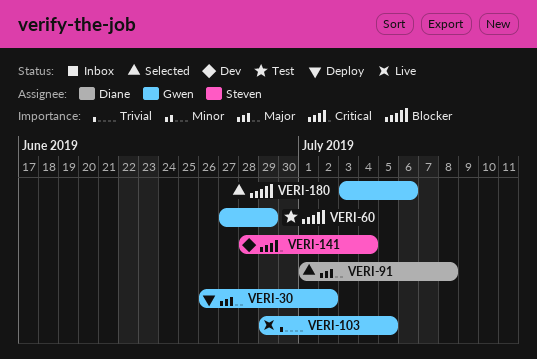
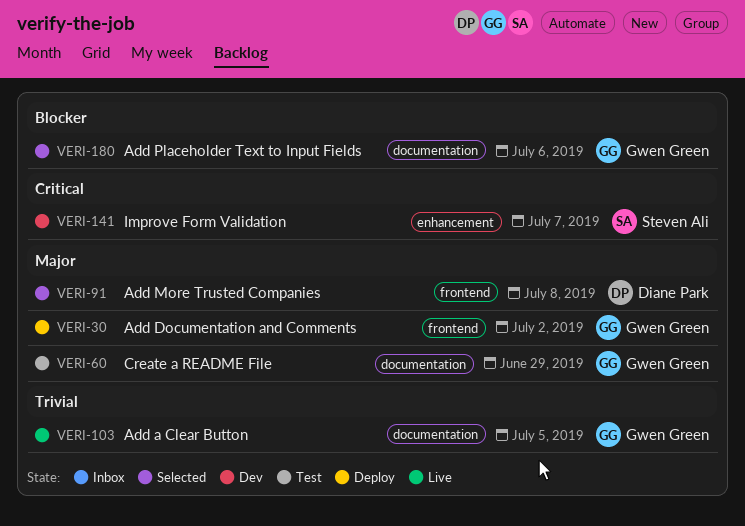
VERI-60, priority: Blocker -> Major
VERI-141, due: Jul 4 -> Jul 7

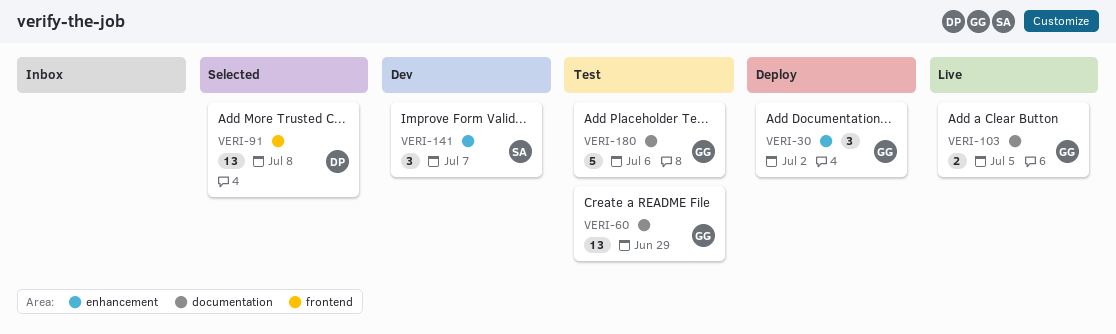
VERI-30, label: frontend -> enhancement
VERI-180, status: Selected -> Test

